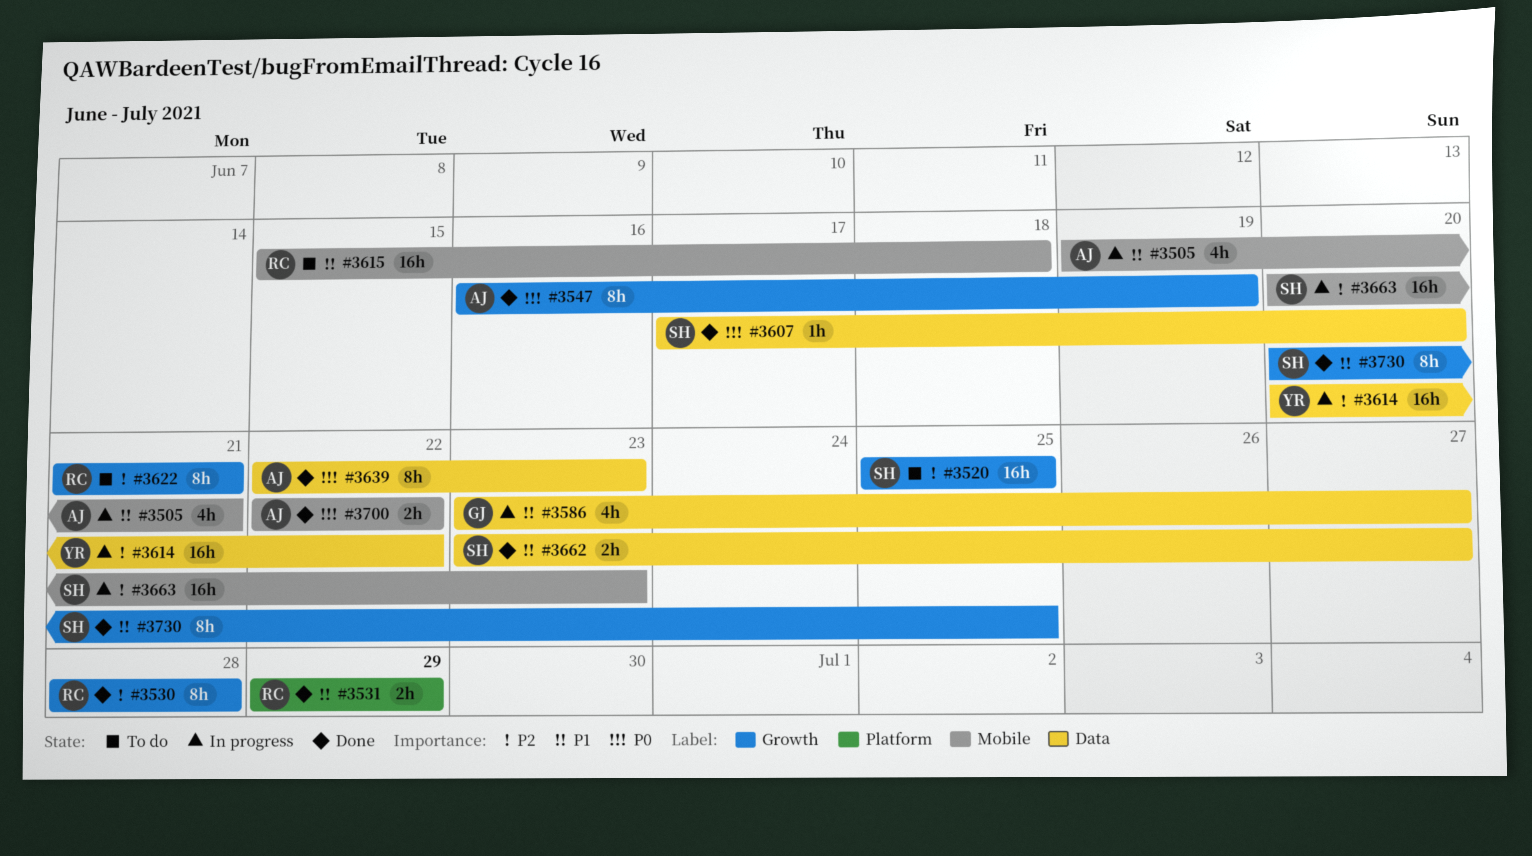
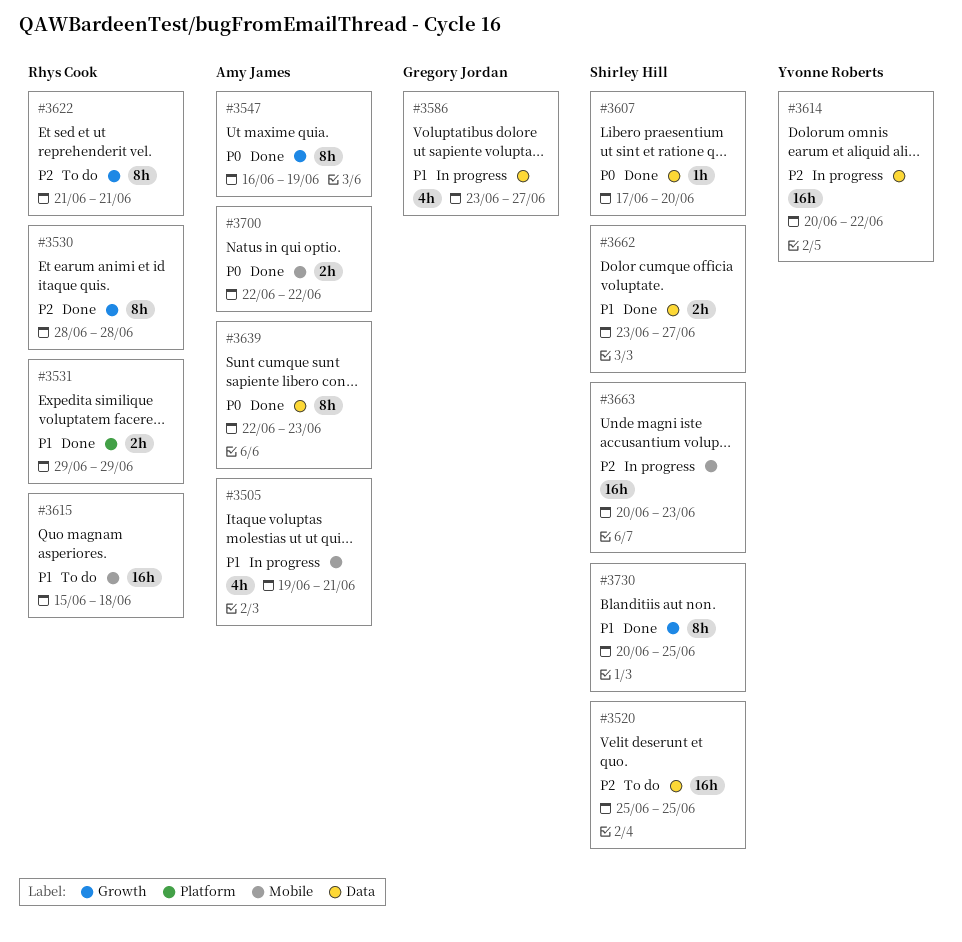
#3520, label: Growth -> Data

